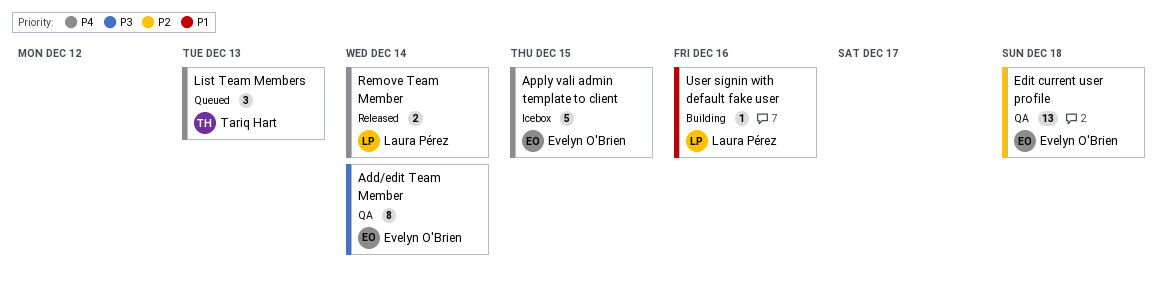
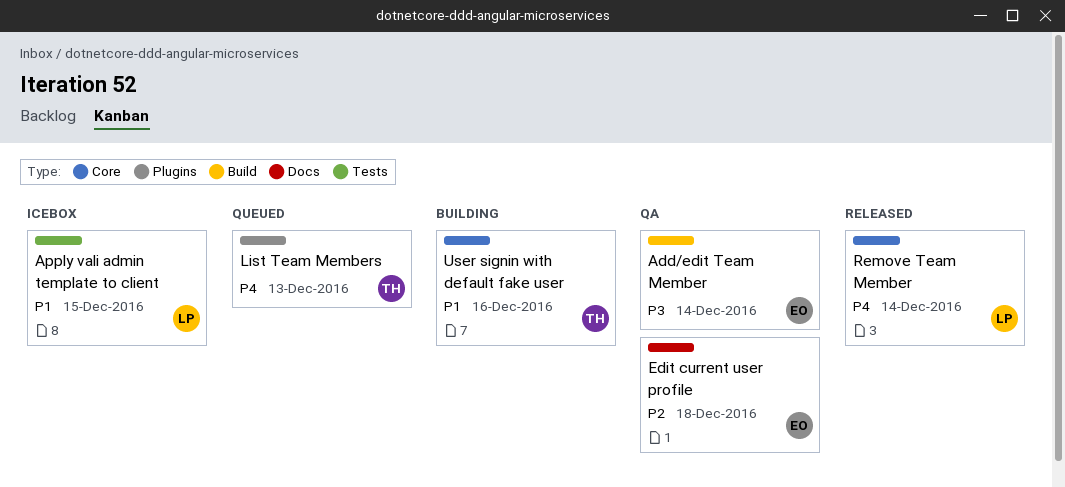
Apply vali admin template to client, owner: Evelyn O'Brien -> Laura Pérez
Apply vali admin template to client, priority: P4 -> P1
User signin with default fake user, owner: Laura Pérez -> Tariq Hart

